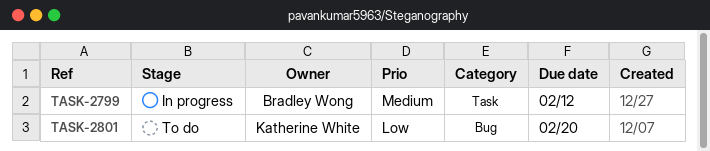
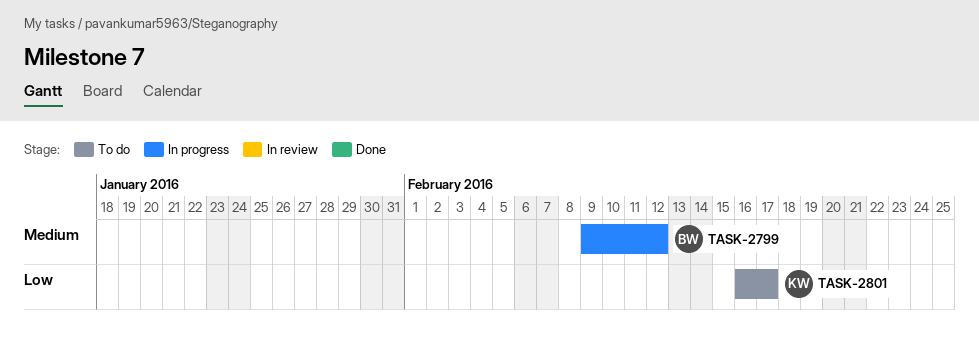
TASK-2801, due: Feb 20 -> Feb 17

